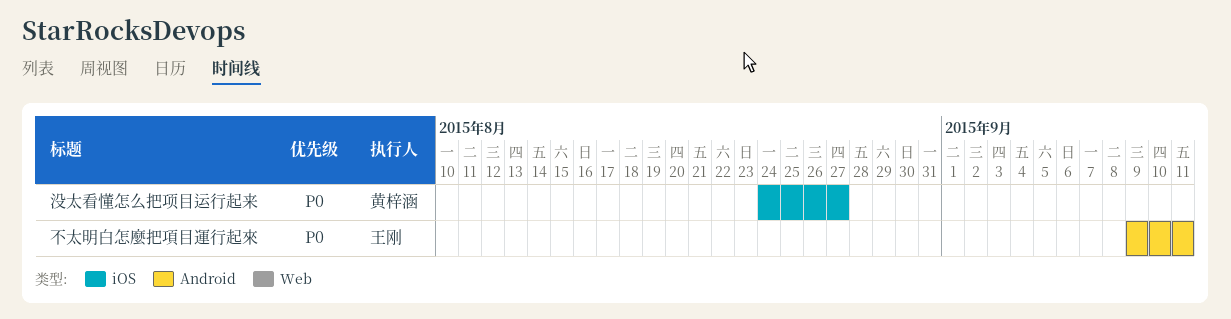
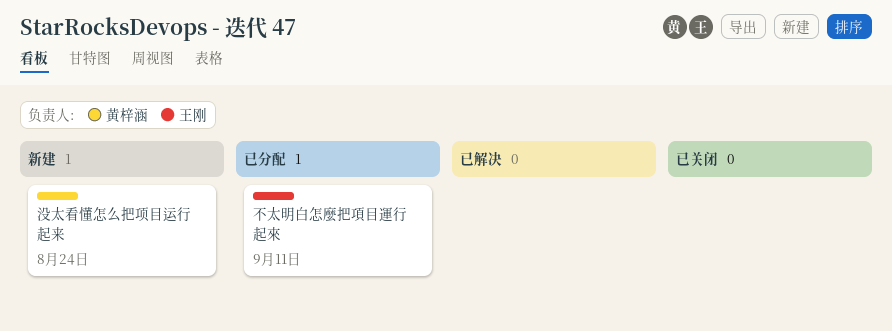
没太看懂怎么把项目运行起来, due: Aug 27 -> Aug 24

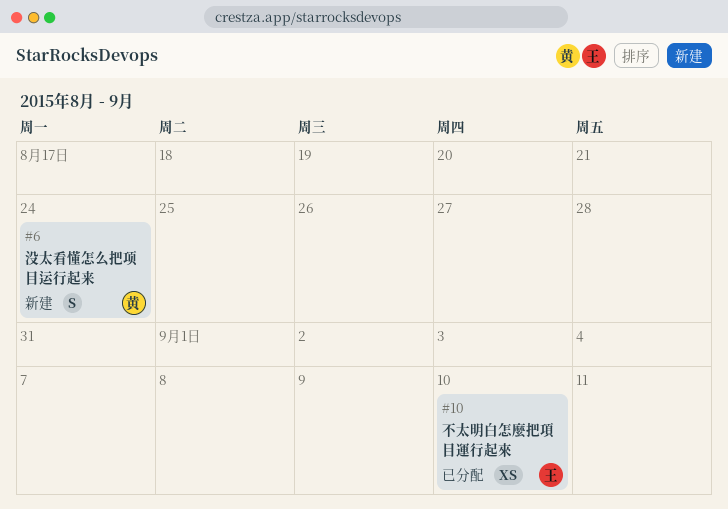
不太明白怎麼把項目運行起來, due: Sep 11 -> Sep 10

